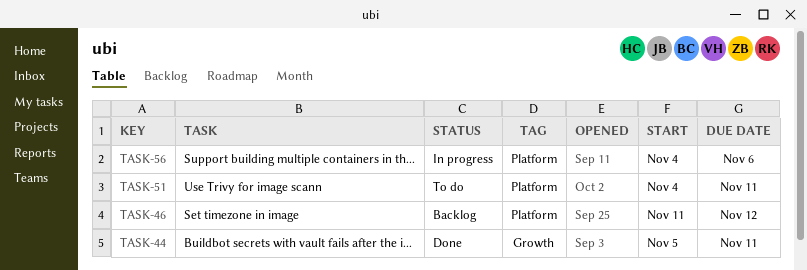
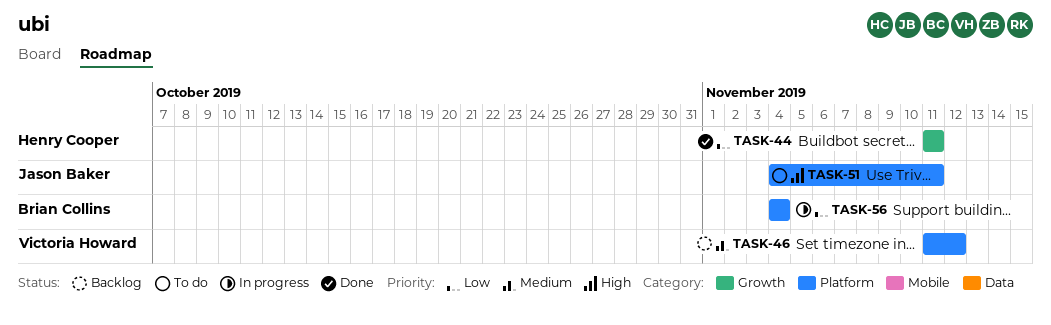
TASK-44, start: Nov 5 -> Nov 11
TASK-56, due: Nov 6 -> Nov 4

